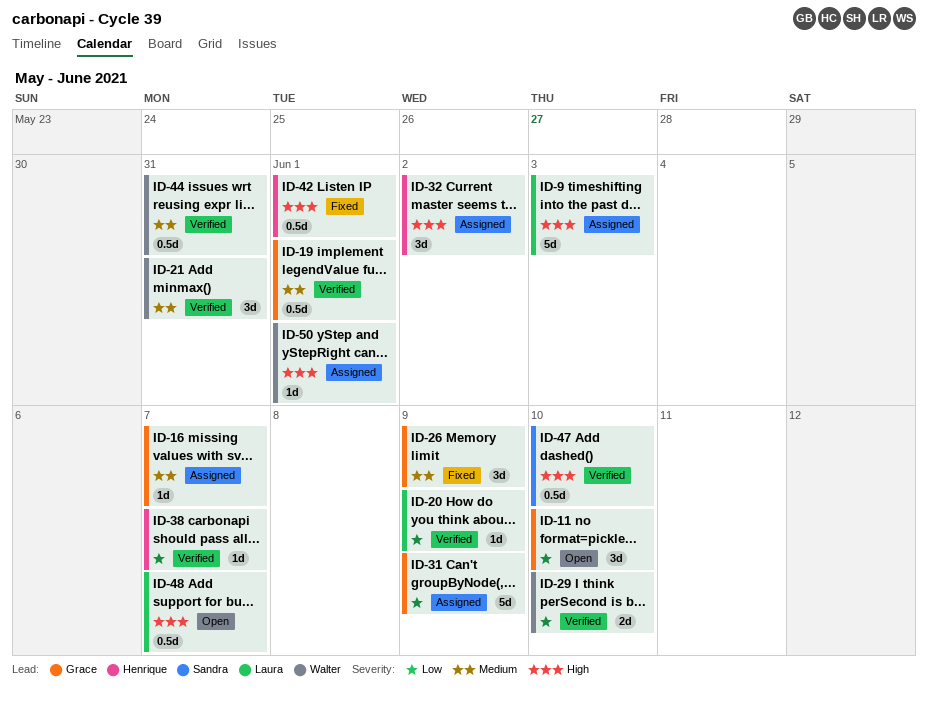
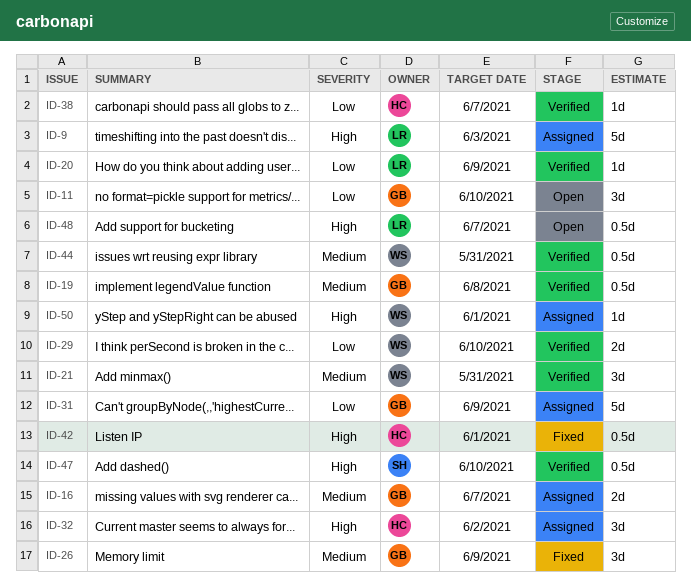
ID-16, estimate: 1d -> 2d
ID-19, due: Jun 1 -> Jun 8

